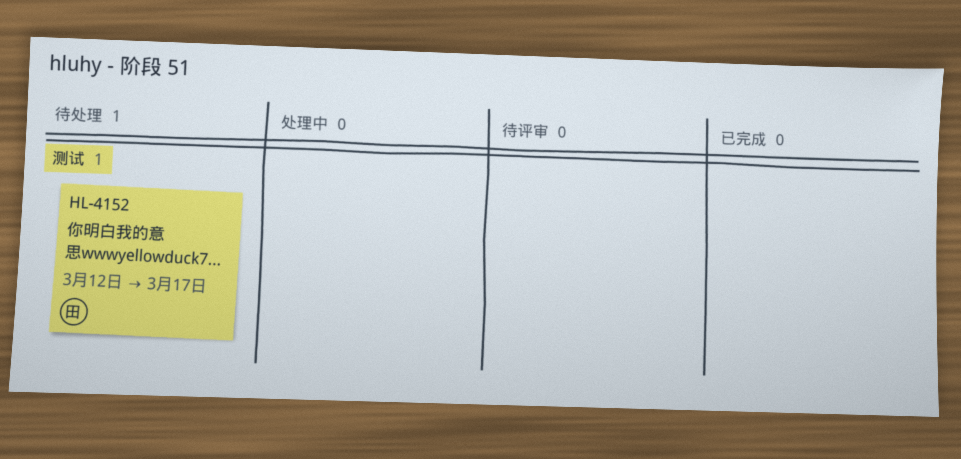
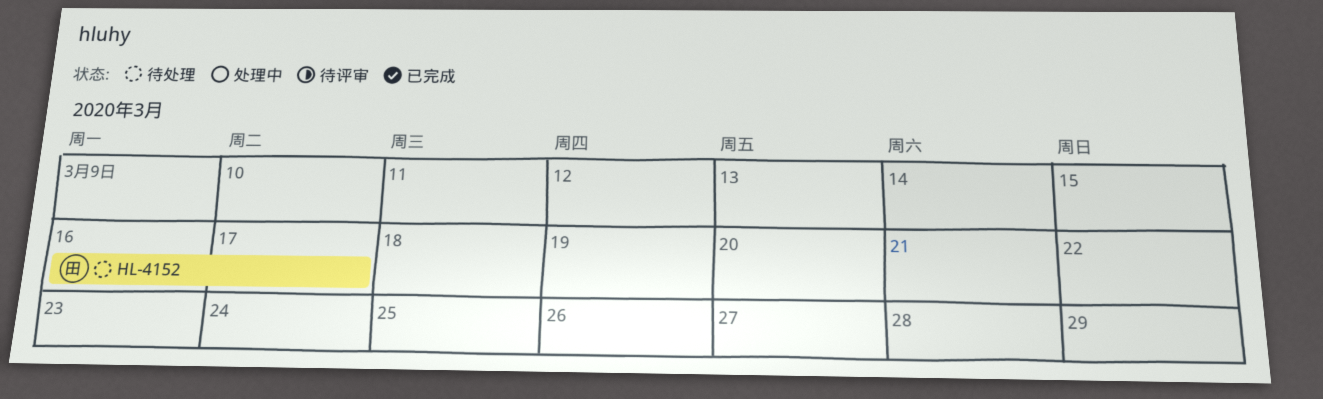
HL-4152, start: Mar 12 -> Mar 16

